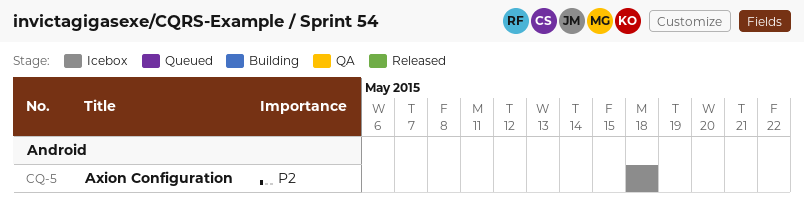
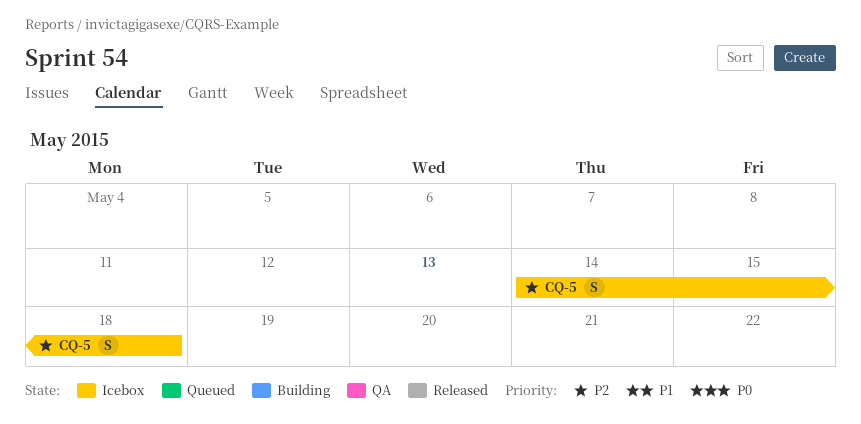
CQ-5, start: May 18 -> May 14

